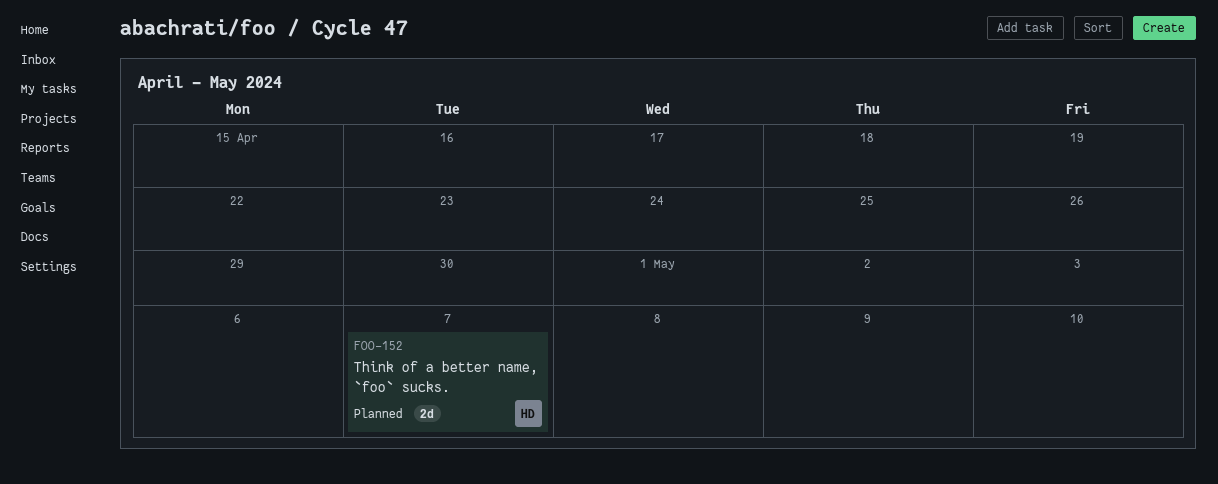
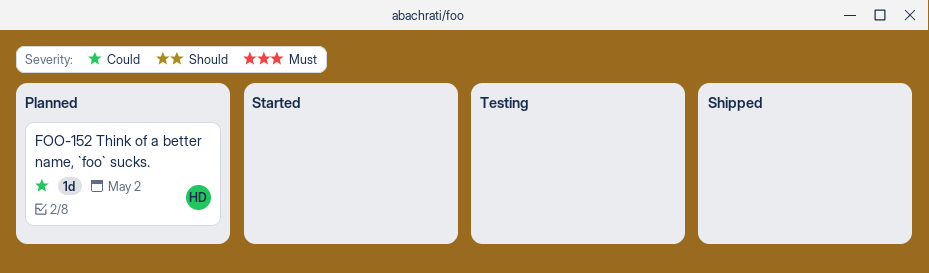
FOO-152, estimate: 2d -> 1d
FOO-152, due: May 7 -> May 2

